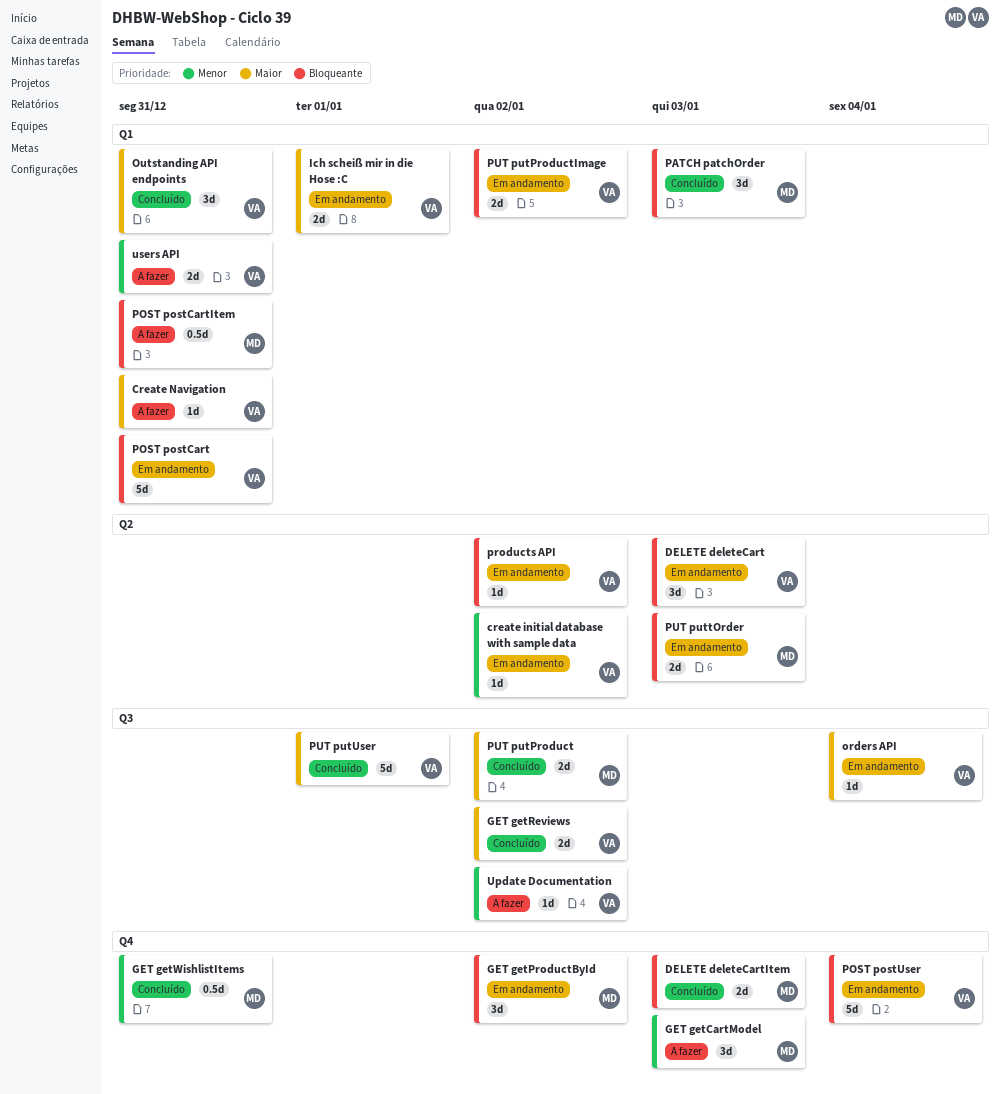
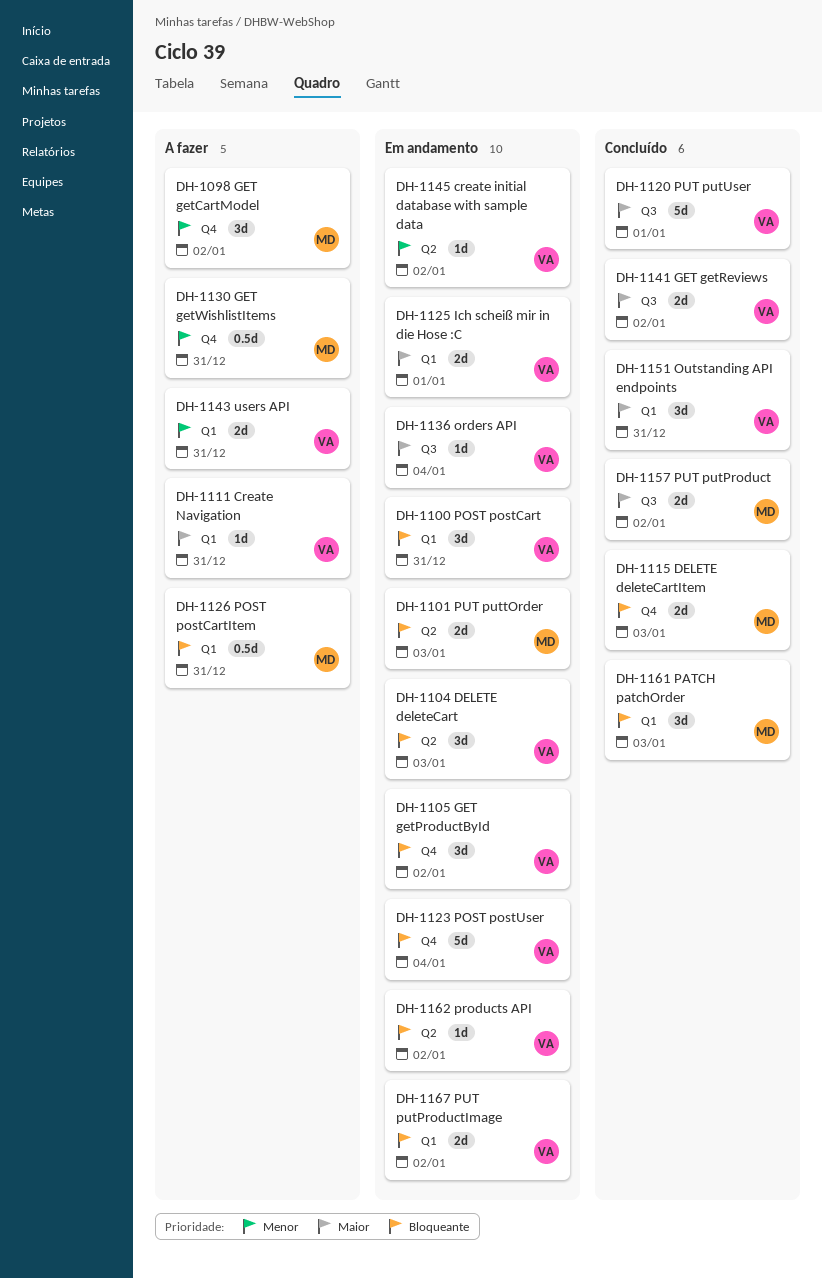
GET getCartModel, due: Jan 3 -> Jan 2
GET getProductById, owner: MD -> VA
GET getWishlistItems, status: Concluído -> A fazer
POST postCart, estimate: 5d -> 3d
Update Documentation: present -> none

